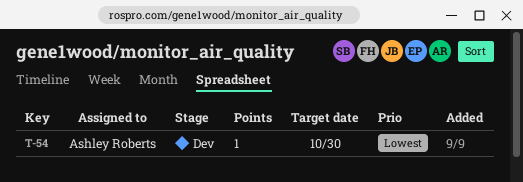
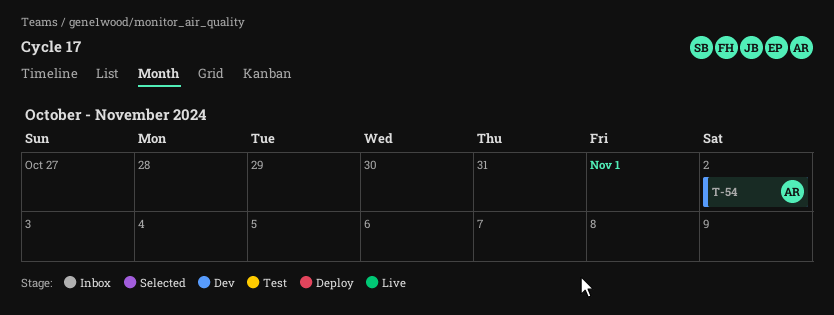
T-54, due: Oct 30 -> Nov 2

